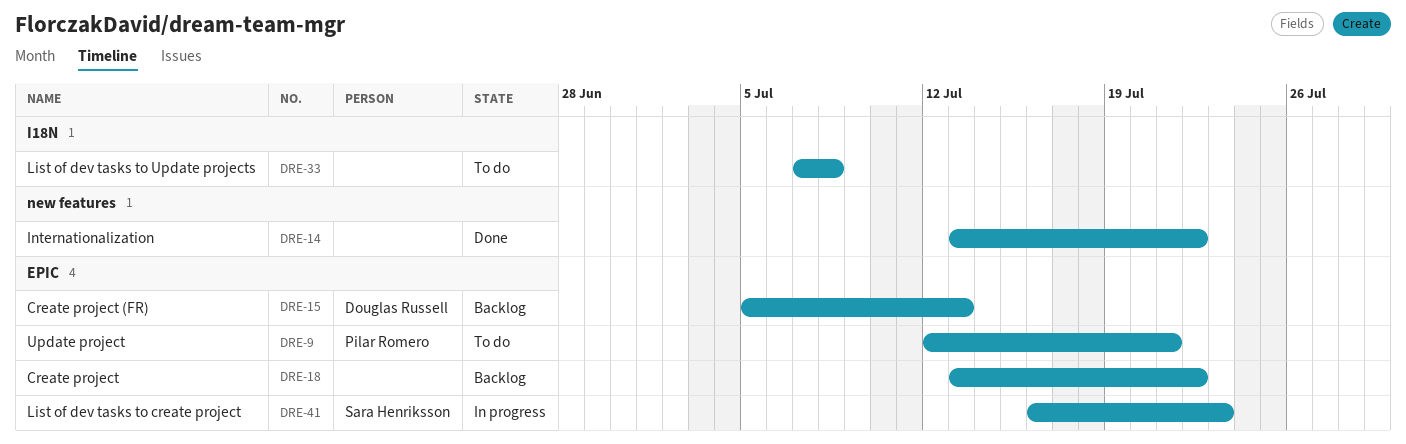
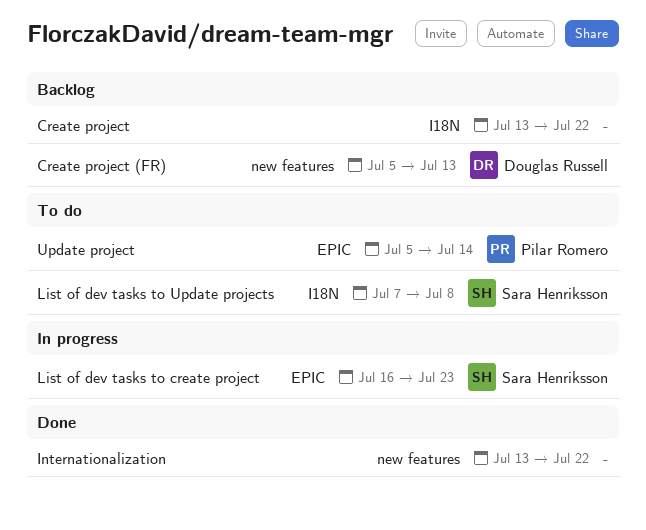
Create project, label: EPIC -> I18N
Create project (FR), label: EPIC -> new features
List of dev tasks to Update projects, owner: none -> Sara Henriksson
Update project, start: Jul 12 -> Jul 5
Update project, due: Jul 21 -> Jul 14

